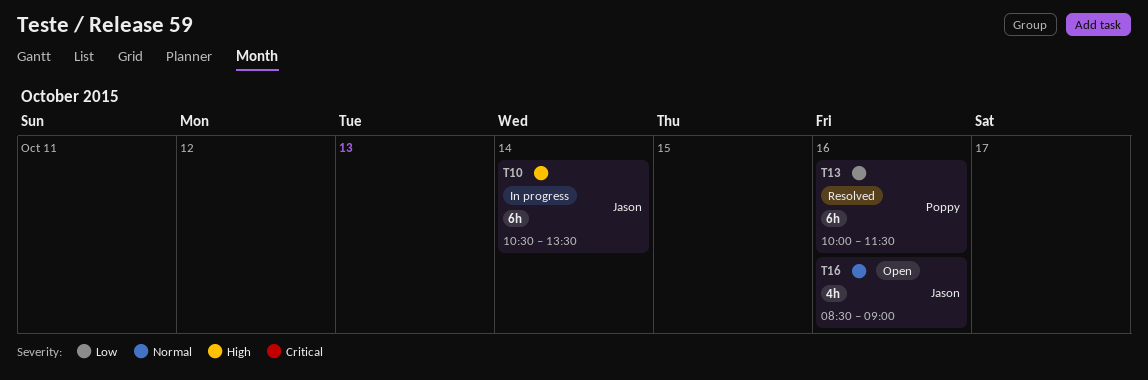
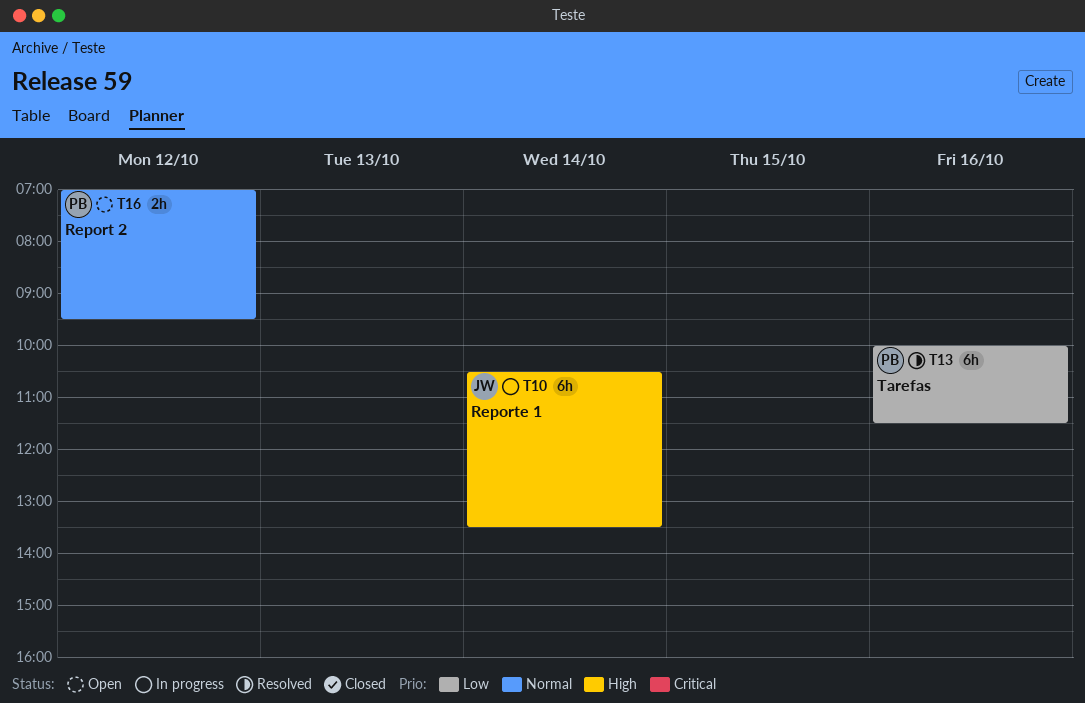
T16, owner: Jason -> Poppy
T16, estimate: 4h -> 2h
T16, day: Oct 16 -> Oct 12
T16, begins: 08:30 -> 07:00
T16, ends: 09:00 -> 09:30

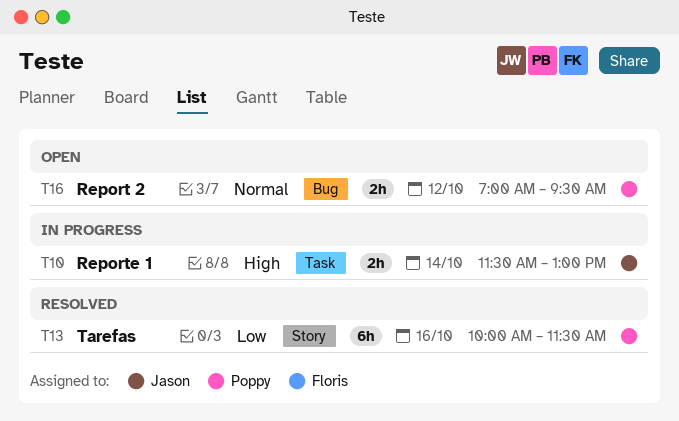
T10, estimate: 6h -> 2h
T10, begins: 10:30 -> 11:30
T10, ends: 13:30 -> 13:00

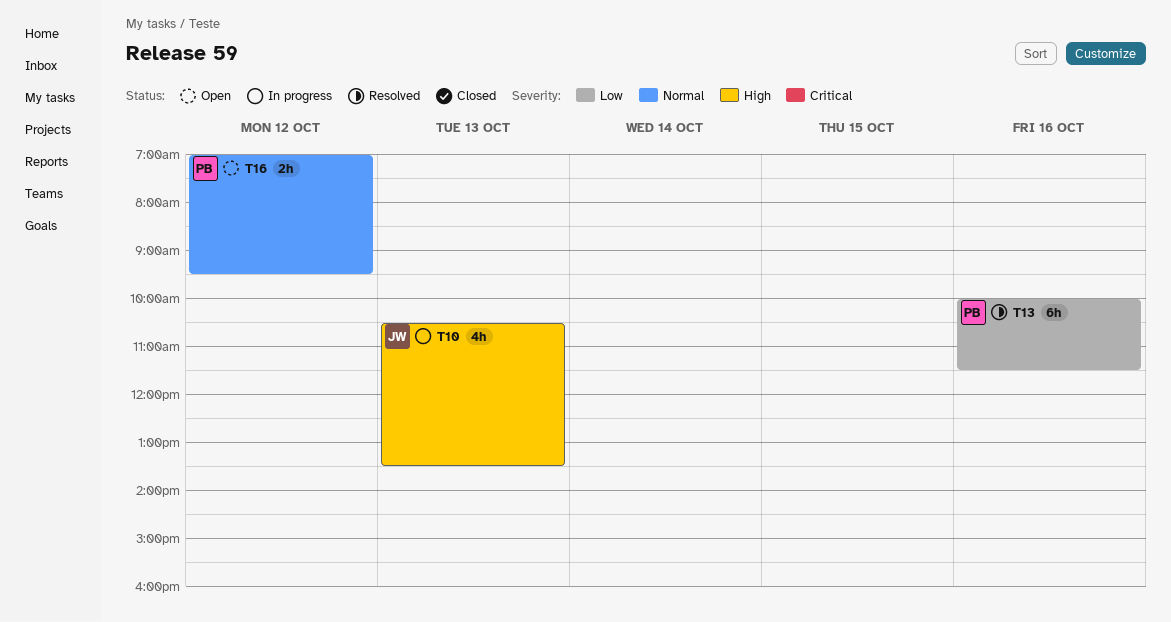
T10, estimate: 2h -> 4h
T10, day: Oct 14 -> Oct 13
T10, begins: 11:30 -> 10:30
T10, ends: 13:00 -> 13:30

